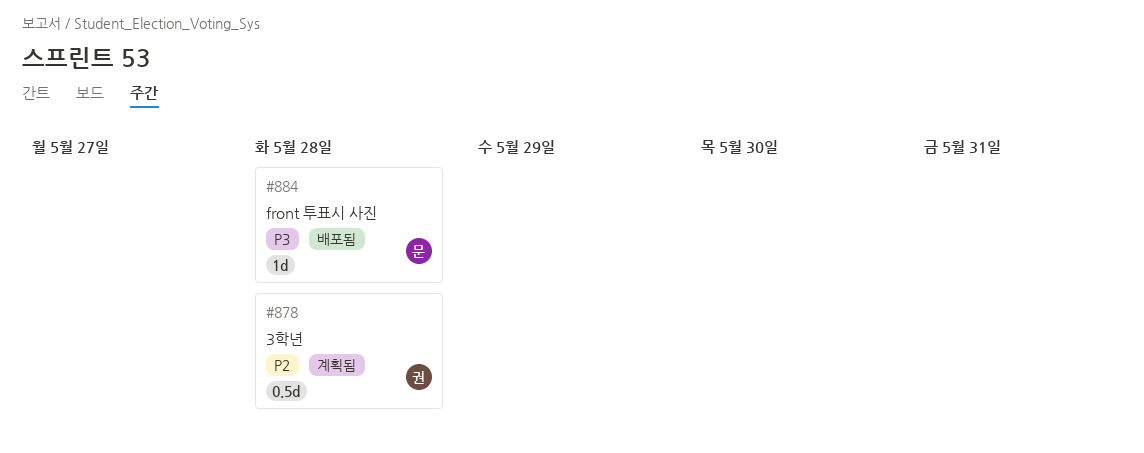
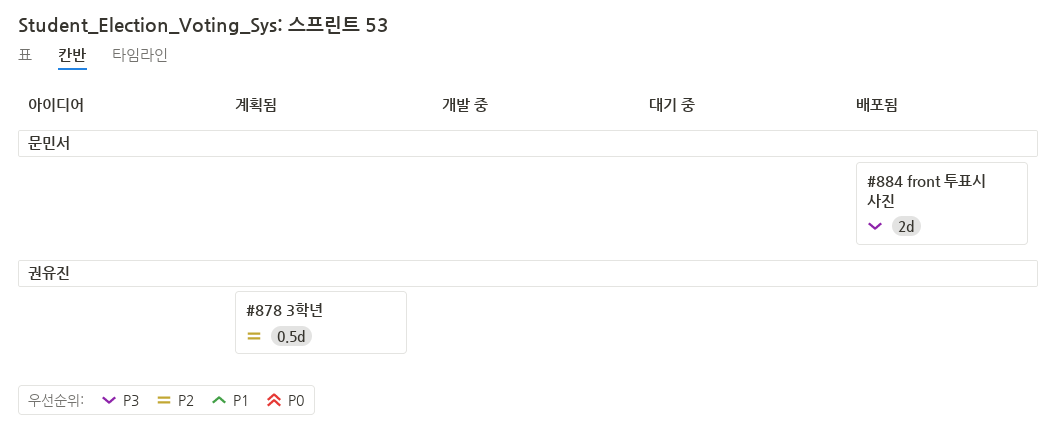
#884, estimate: 1d -> 2d

